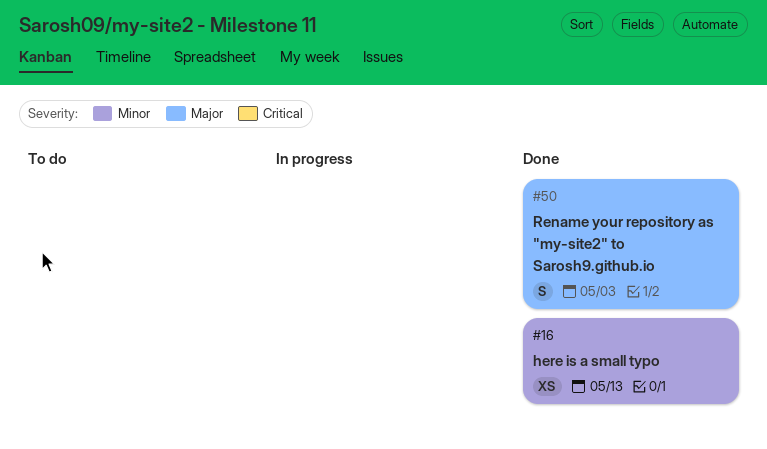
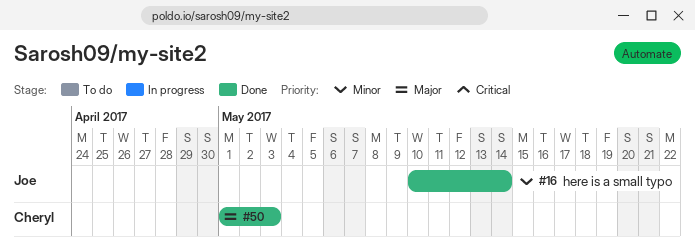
#16, due: May 13 -> May 14

